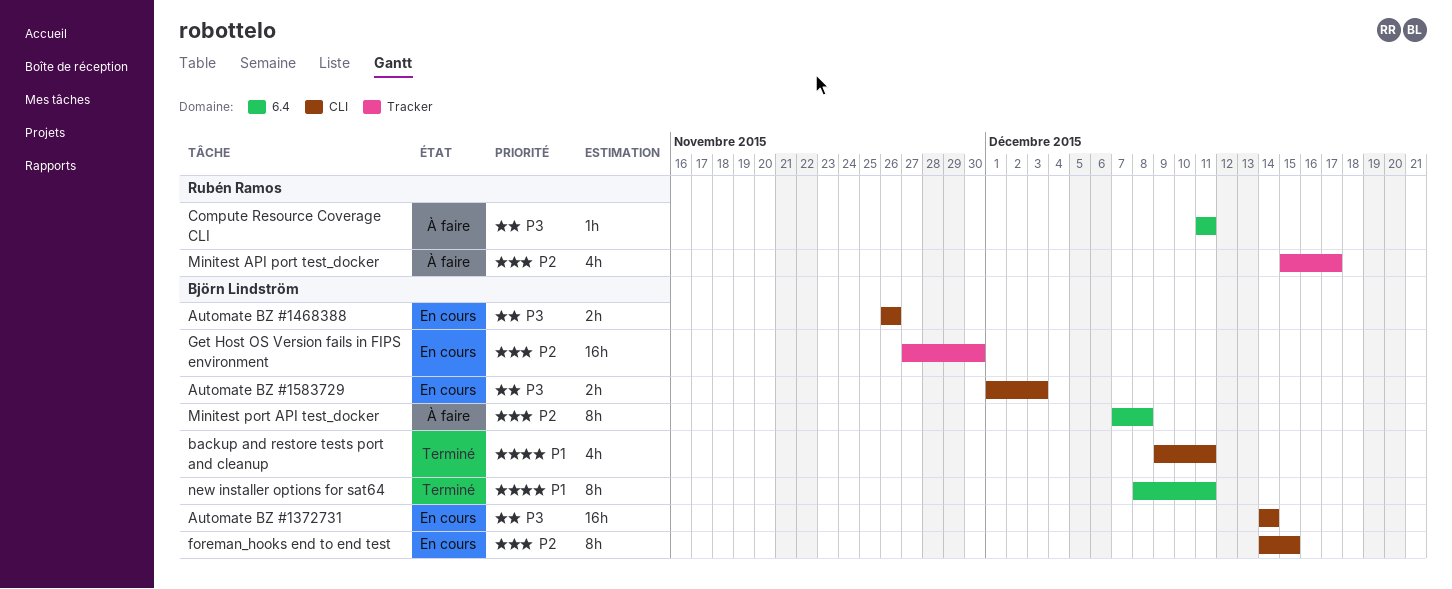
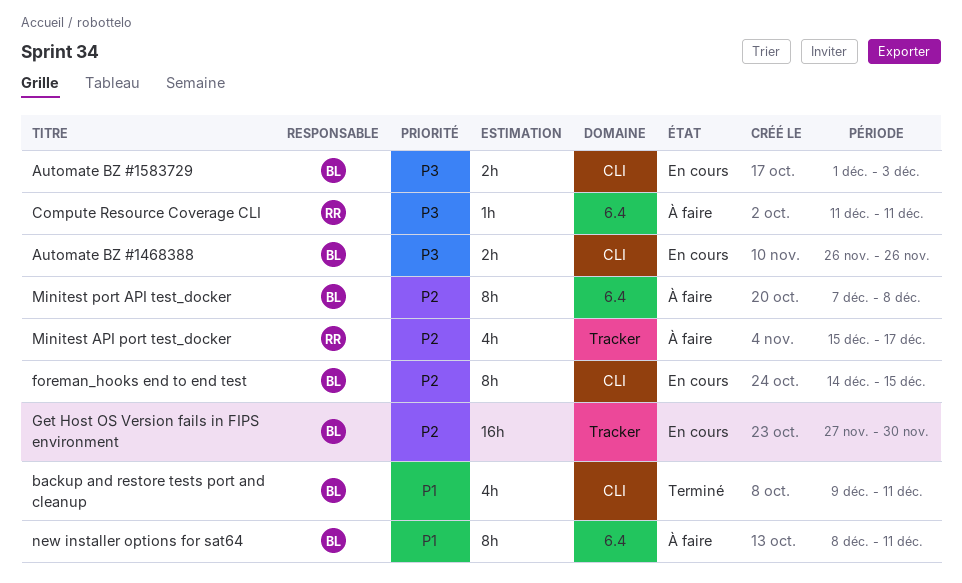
Automate BZ #1372731: present -> none
new installer options for sat64, status: Terminé -> À faire

